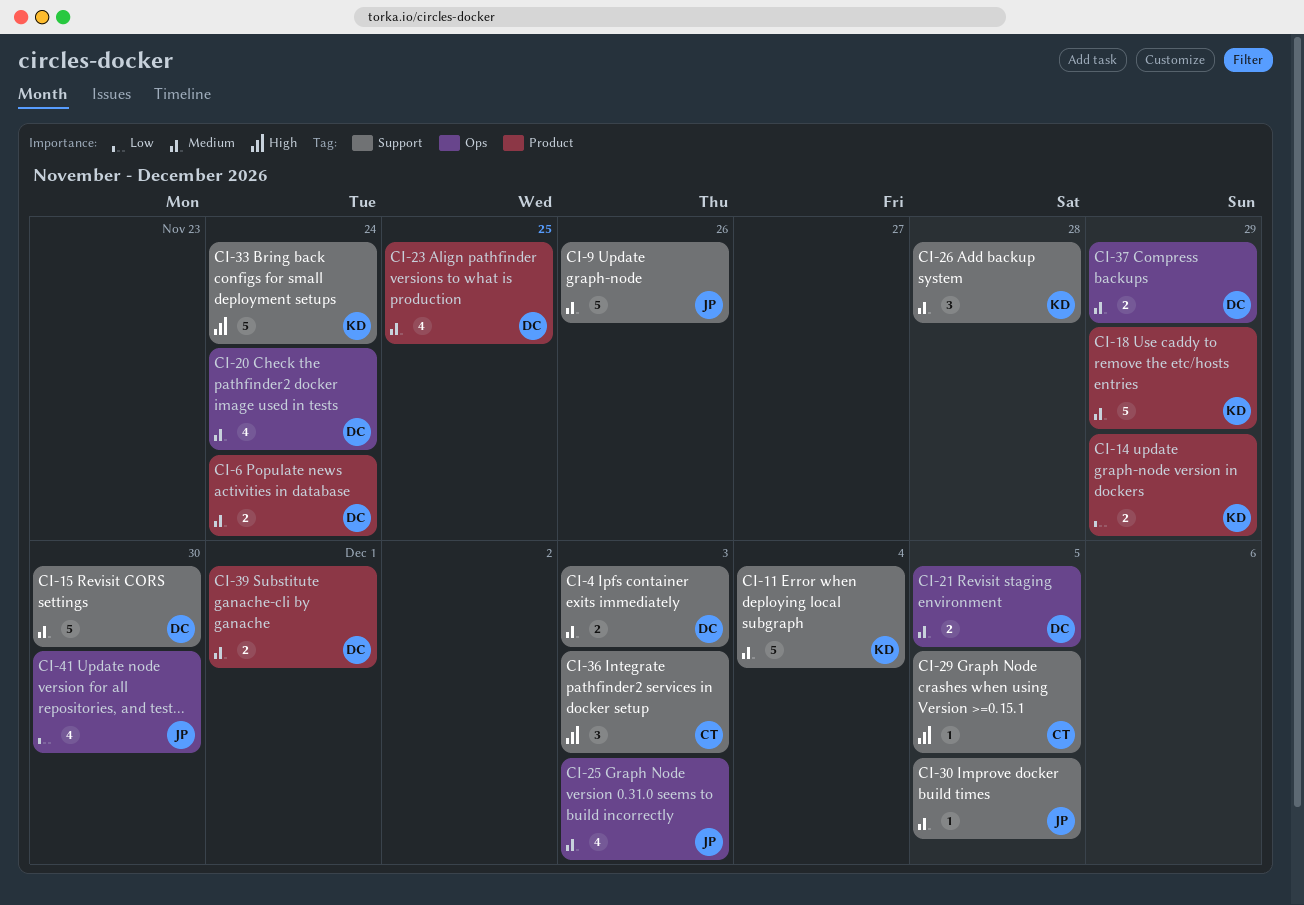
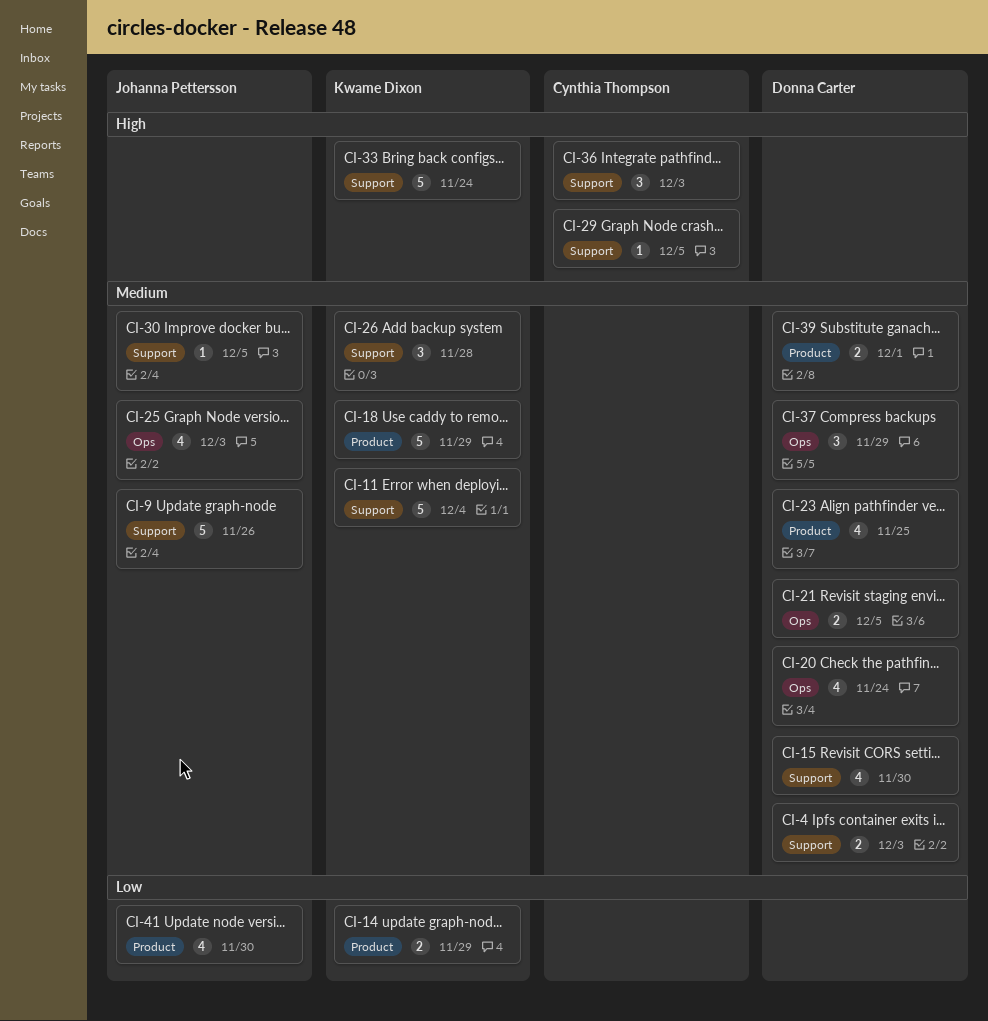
CI-6: present -> none
CI-15, estimate: 5 -> 4
CI-37, estimate: 2 -> 3
CI-41, label: Ops -> Product

